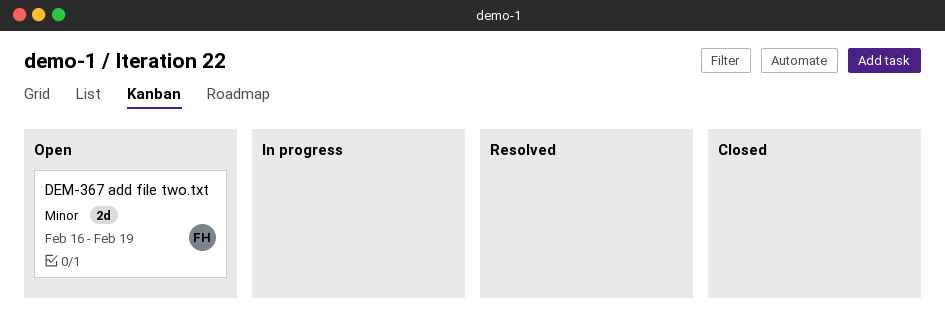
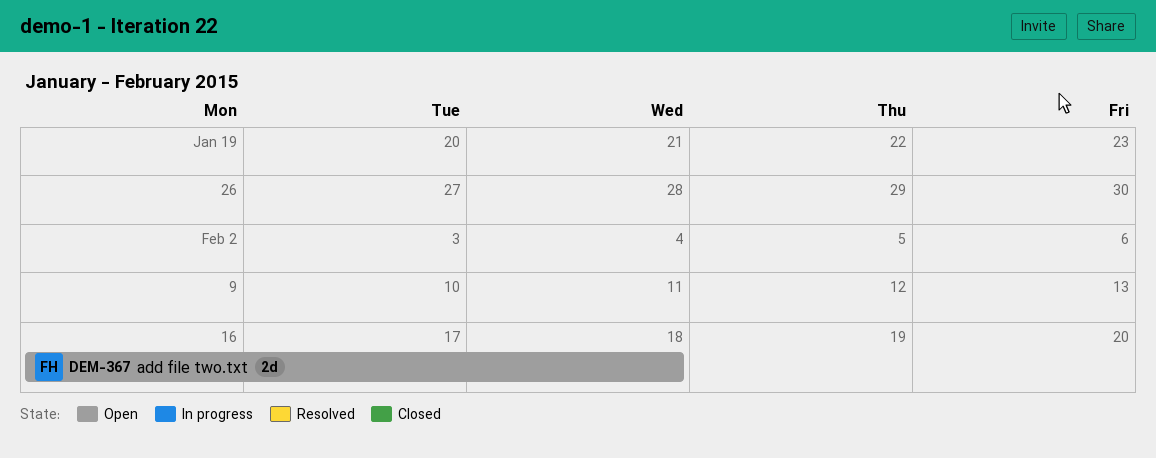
DEM-367, due: Feb 19 -> Feb 18

